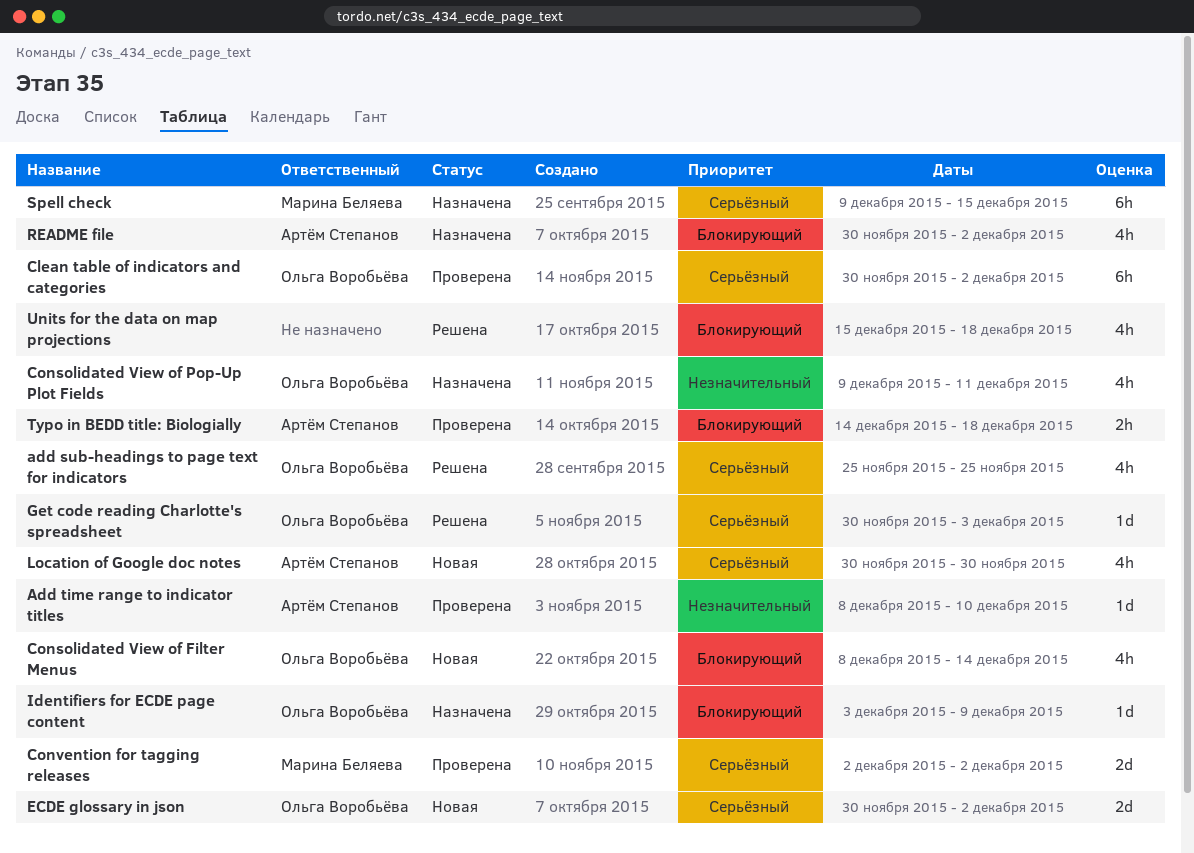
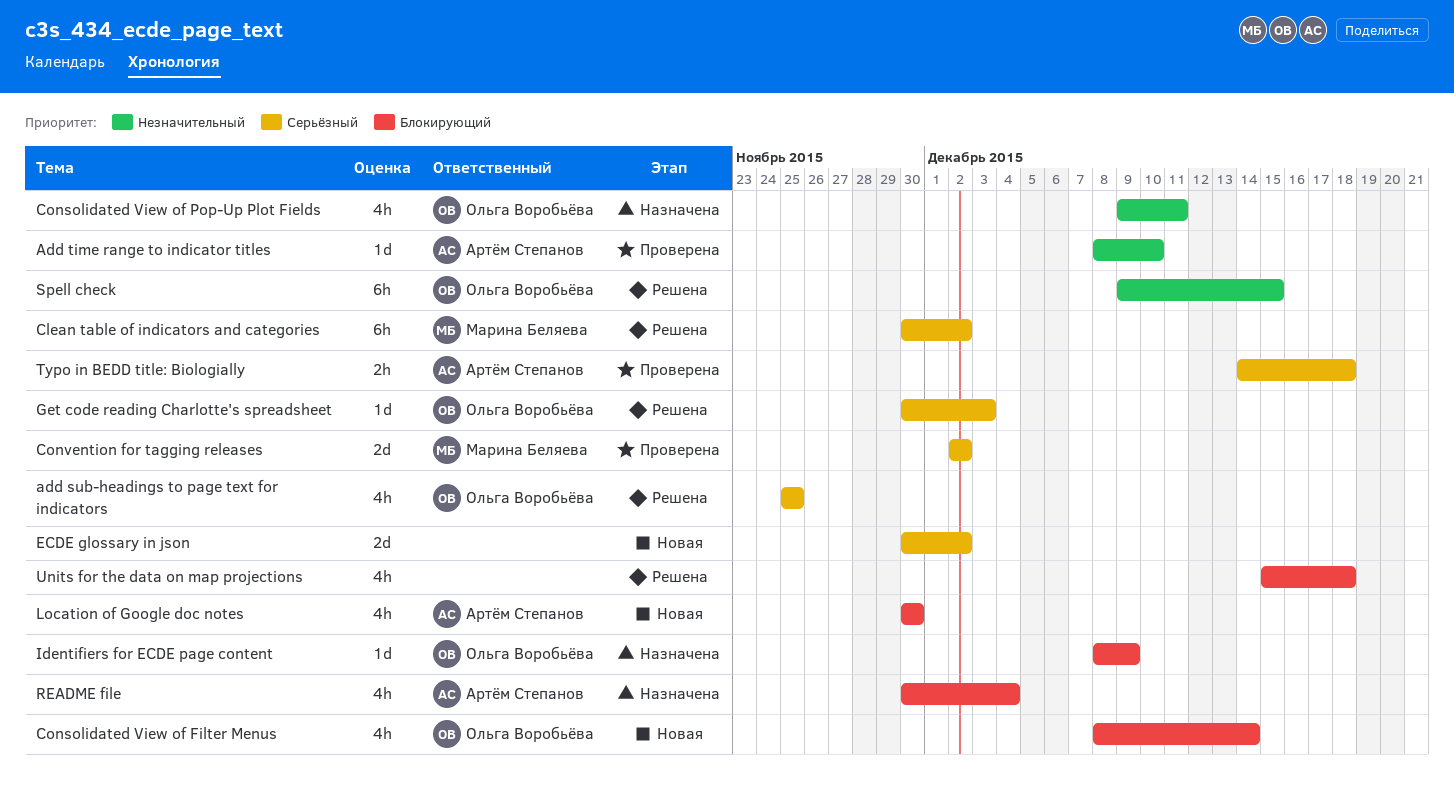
Clean table of indicators and categories, status: Проверена -> Решена
Clean table of indicators and categories, owner: Ольга Воробьёва -> Марина Беляева
ECDE glossary in json, owner: Ольга Воробьёва -> none
Identifiers for ECDE page content, start: Dec 3 -> Dec 8
Location of Google doc notes, priority: Серьёзный -> Блокирующий
README file, due: Dec 2 -> Dec 4
Spell check, status: Назначена -> Решена
Spell check, owner: Марина Беляева -> Ольга Воробьёва
Spell check, priority: Серьёзный -> Незначительный
Typo in BEDD title: Biologially, priority: Блокирующий -> Серьёзный

